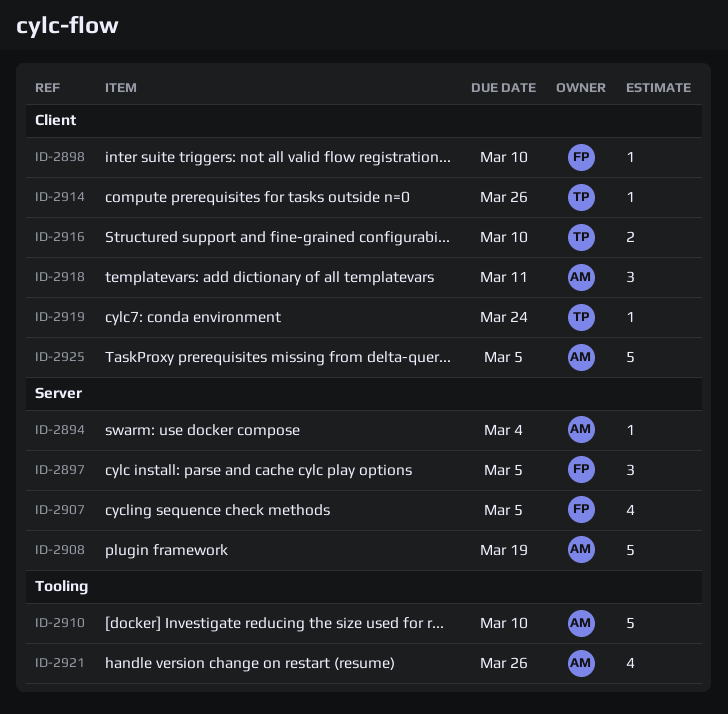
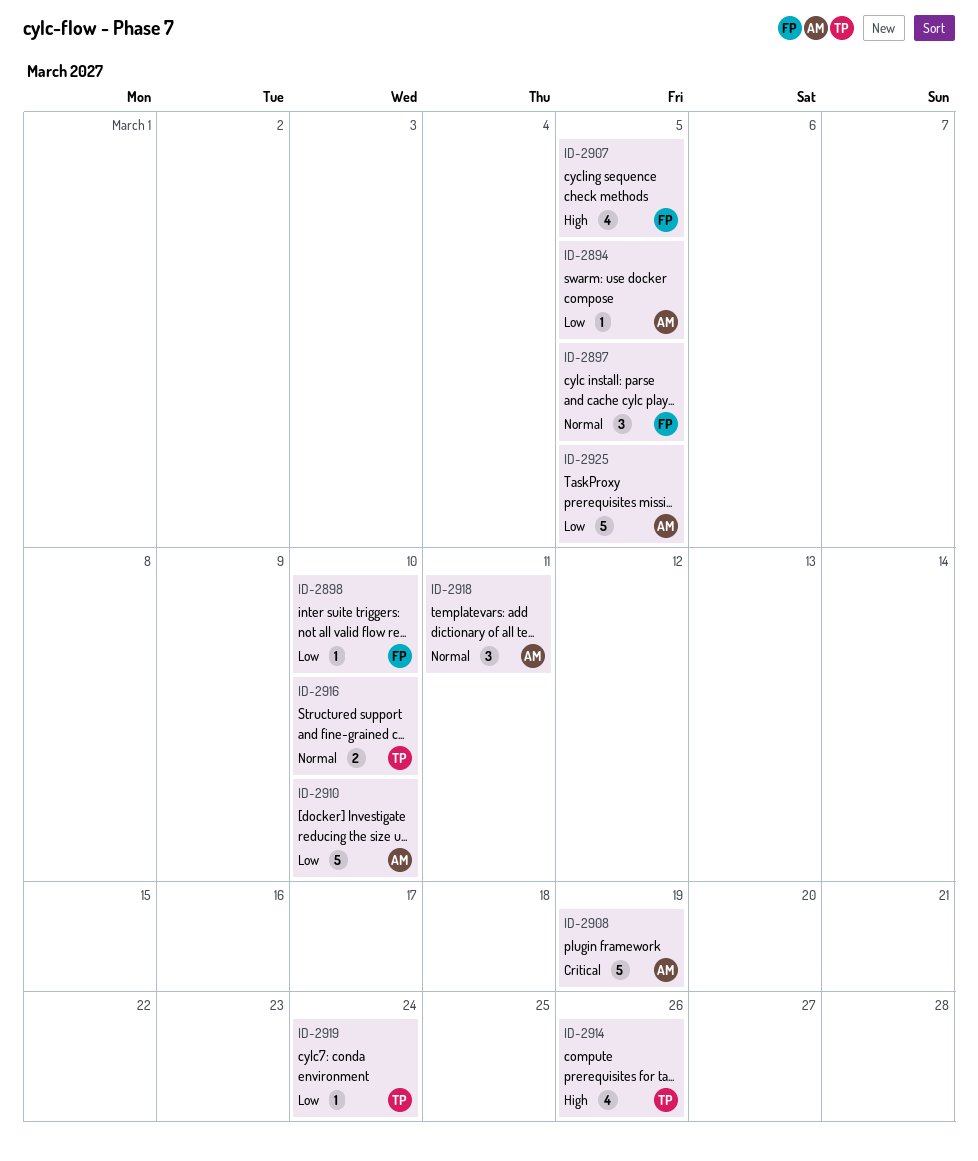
ID-2894, due: Mar 4 -> Mar 5
ID-2914, estimate: 1 -> 4
ID-2921: present -> none

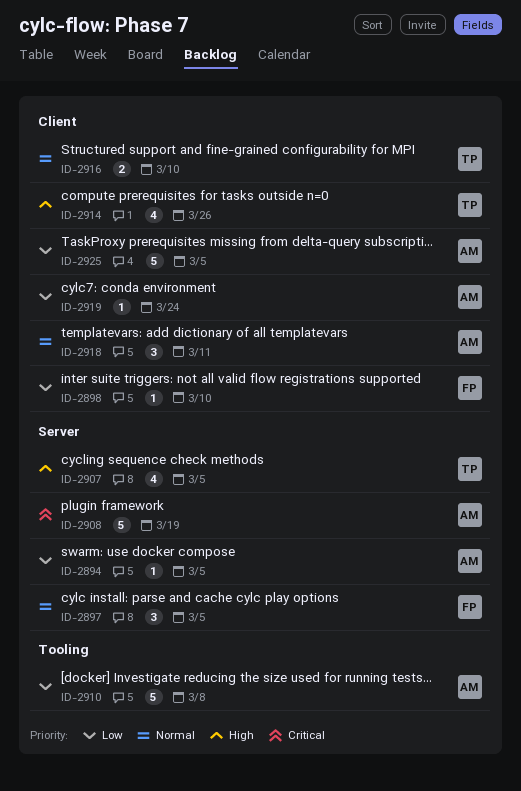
ID-2907, owner: FP -> TP
ID-2910, due: Mar 10 -> Mar 8
ID-2919, owner: TP -> AM

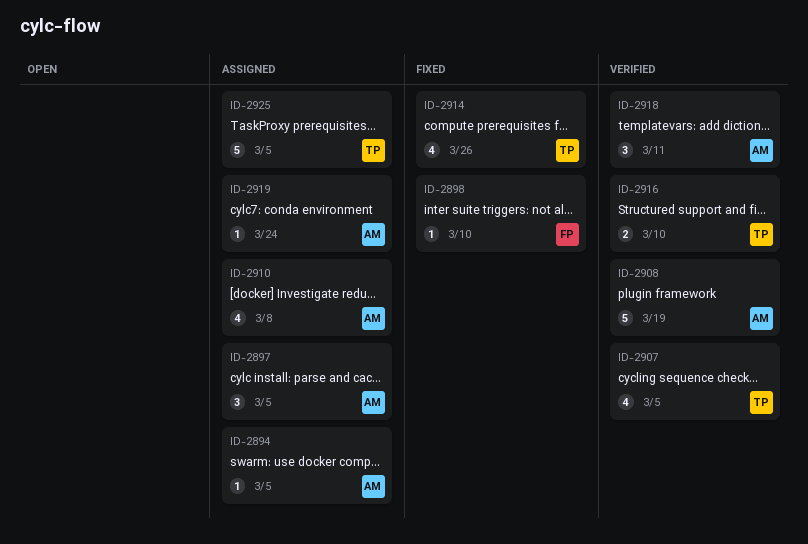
ID-2897, owner: FP -> AM
ID-2910, estimate: 5 -> 4
ID-2925, owner: AM -> TP

